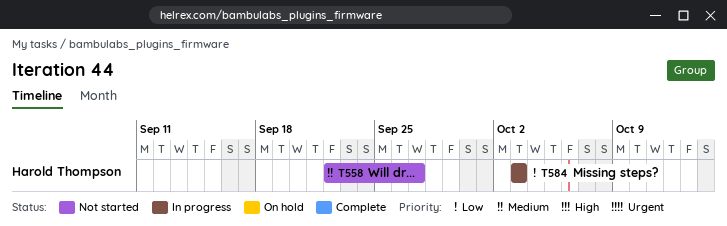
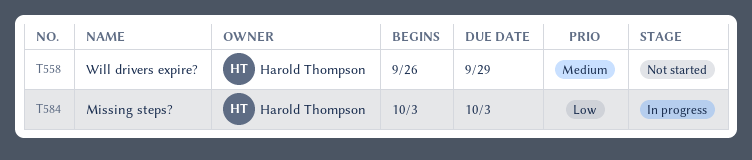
T558, start: Sep 22 -> Sep 26
T558, due: Sep 27 -> Sep 29

